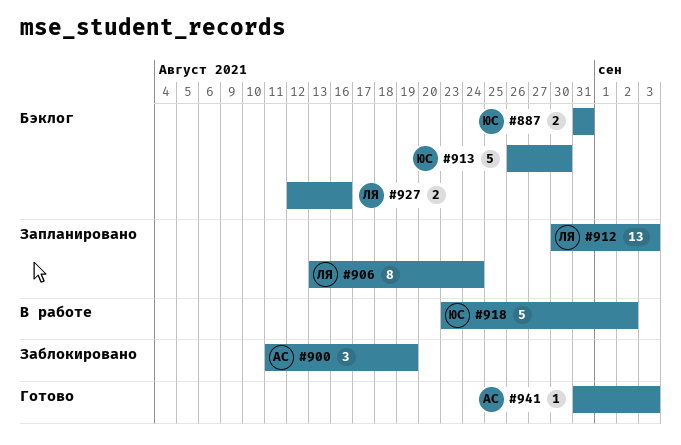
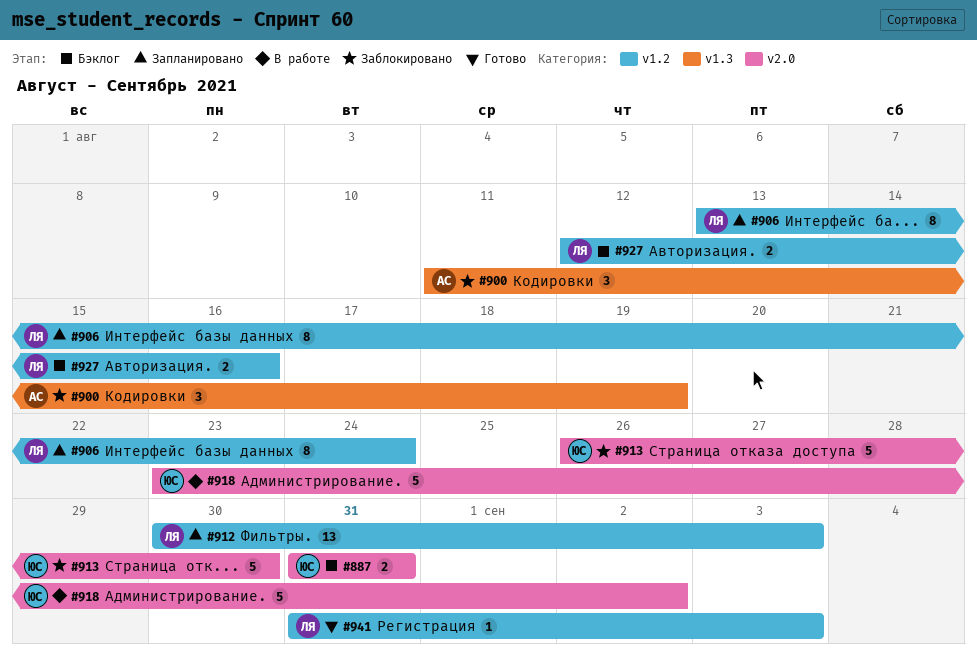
#913, status: Бэклог -> Заблокировано
#941, owner: АС -> ЛЯ

